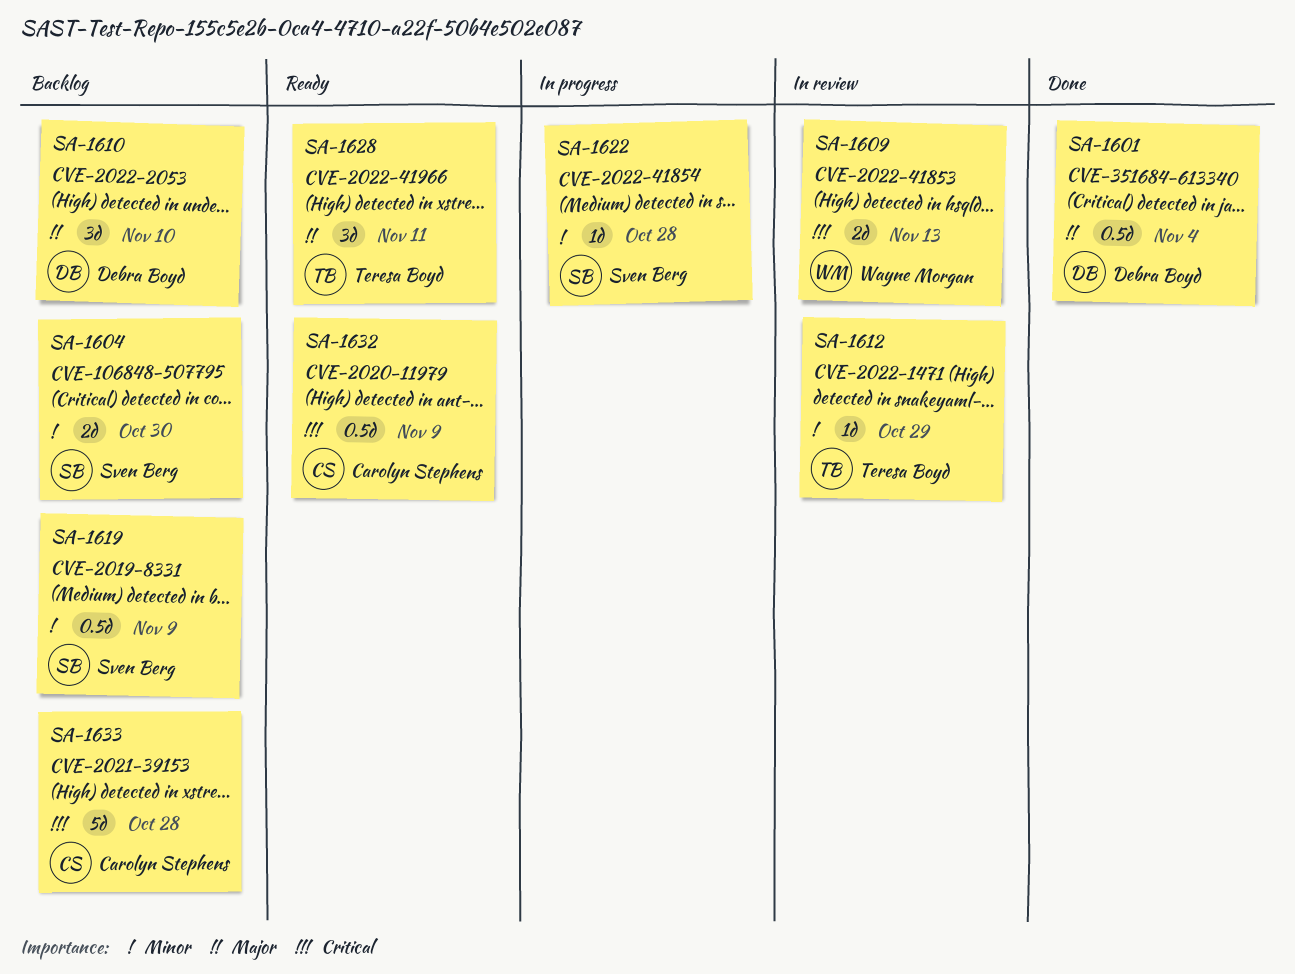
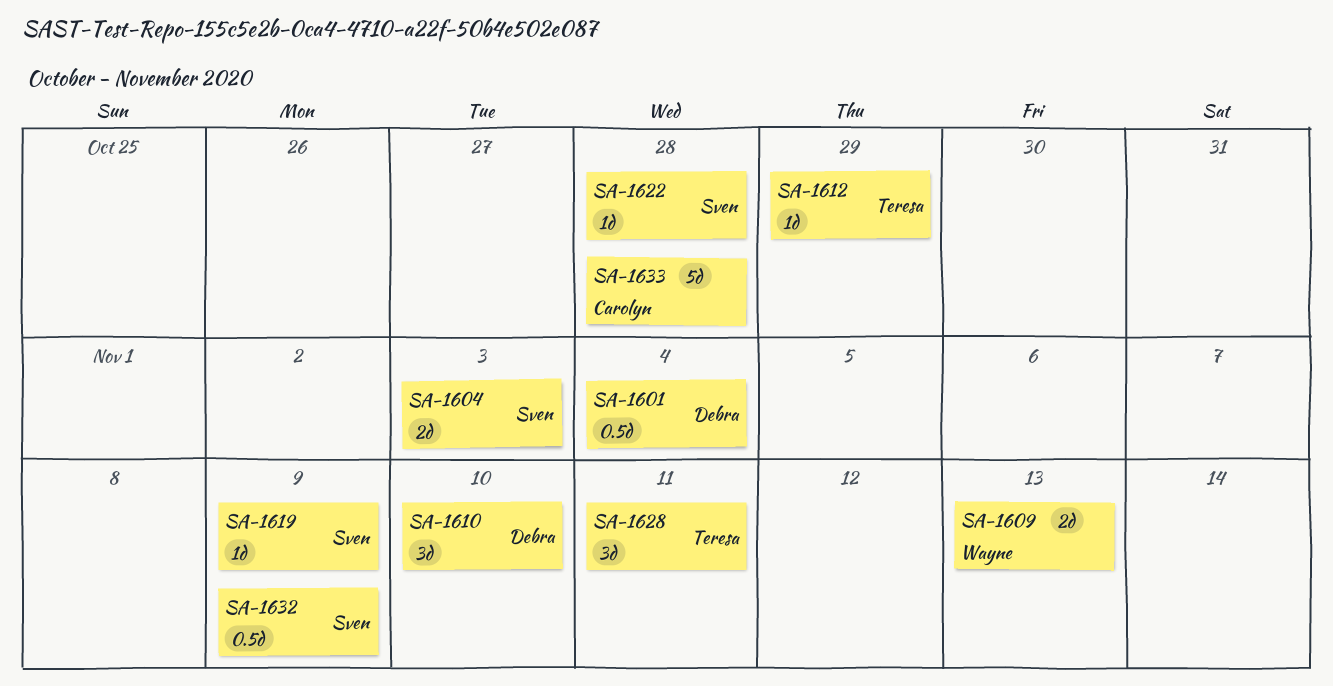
SA-1604, due: Oct 30 -> Nov 3
SA-1619, estimate: 0.5d -> 1d
SA-1632, owner: Carolyn Stephens -> Sven Berg

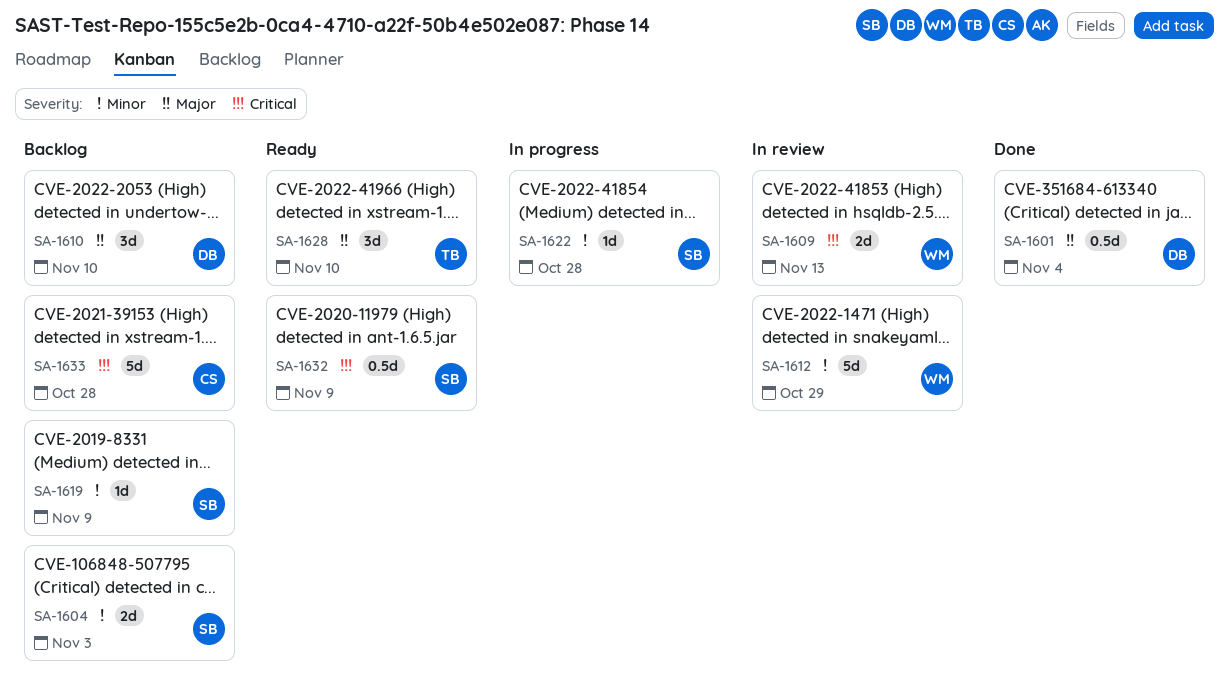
SA-1612, owner: Teresa -> Wayne
SA-1612, estimate: 1d -> 5d
SA-1628, due: Nov 11 -> Nov 10

